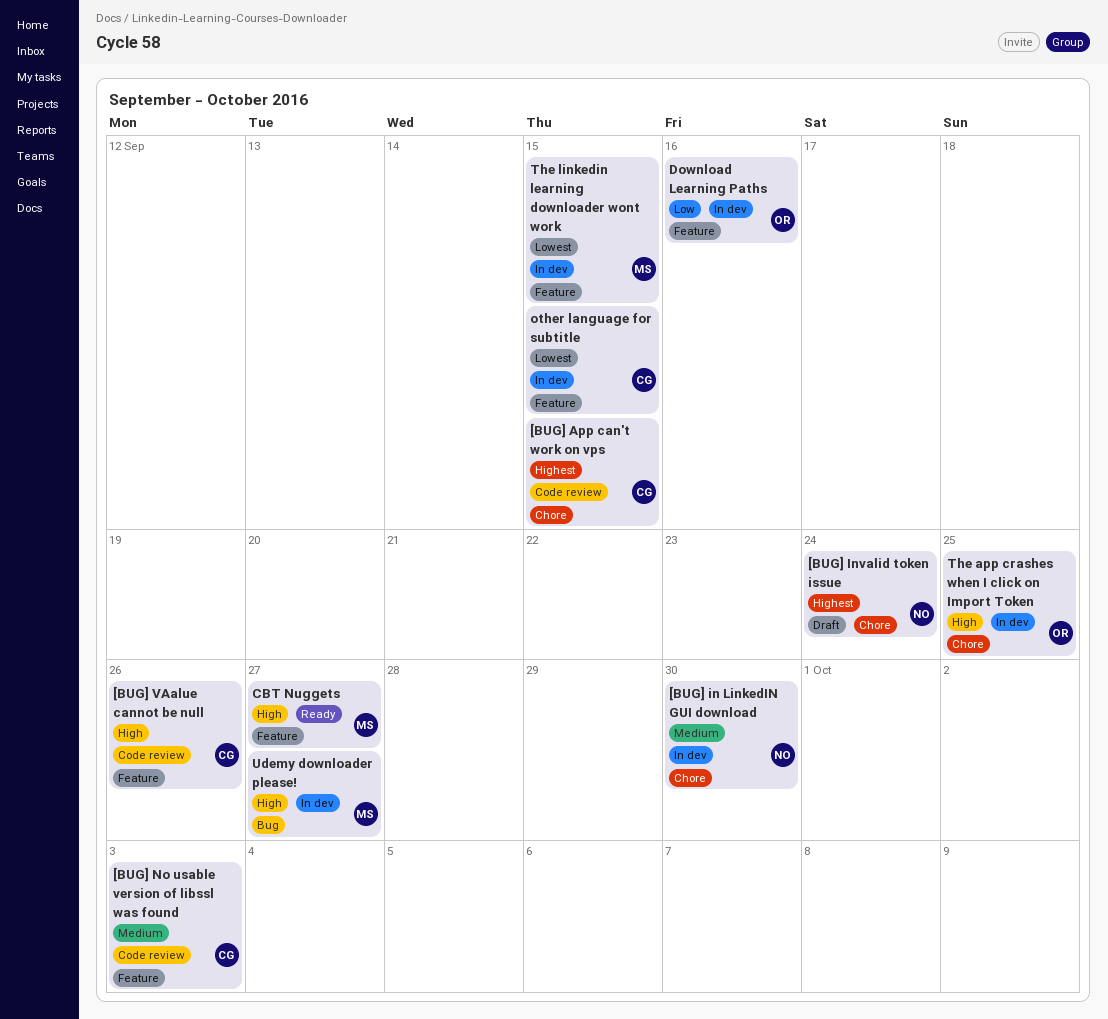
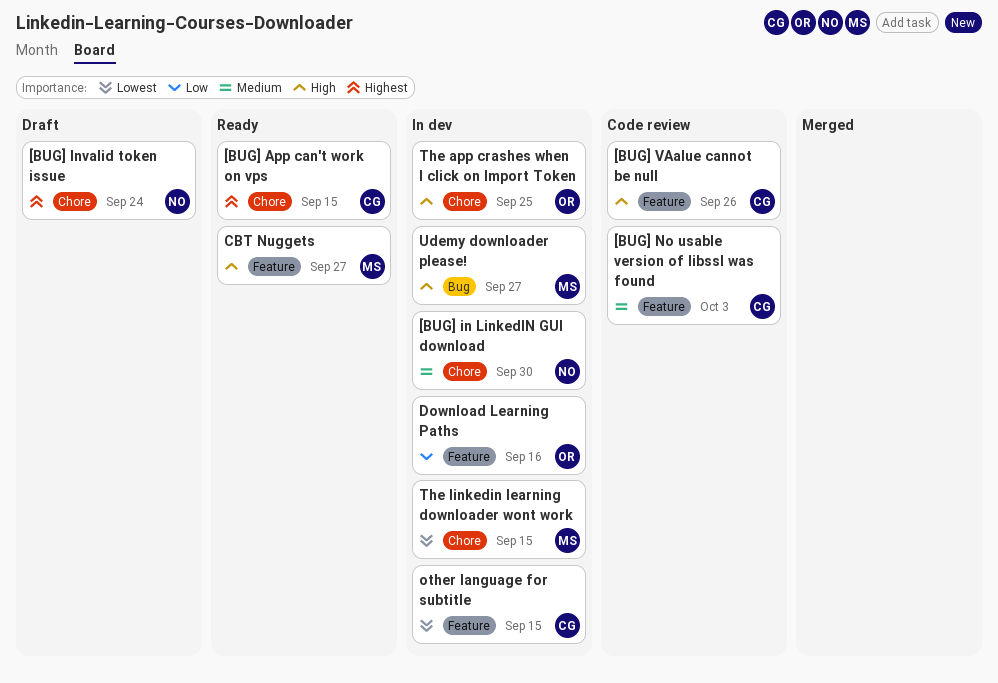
[BUG] App can't work on vps, status: Code review -> Ready
The linkedin learning downloader wont work, label: Feature -> Chore

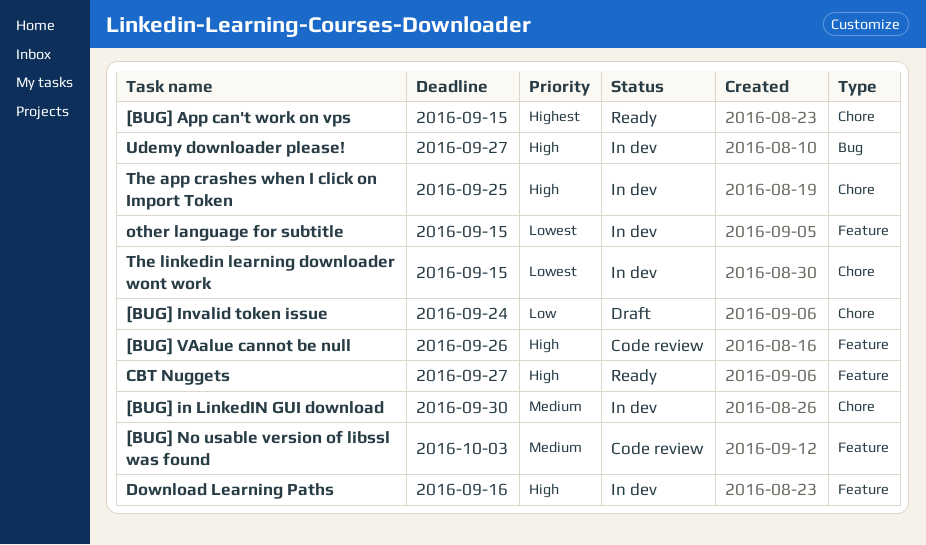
[BUG] Invalid token issue, priority: Highest -> Low
Download Learning Paths, priority: Low -> High

